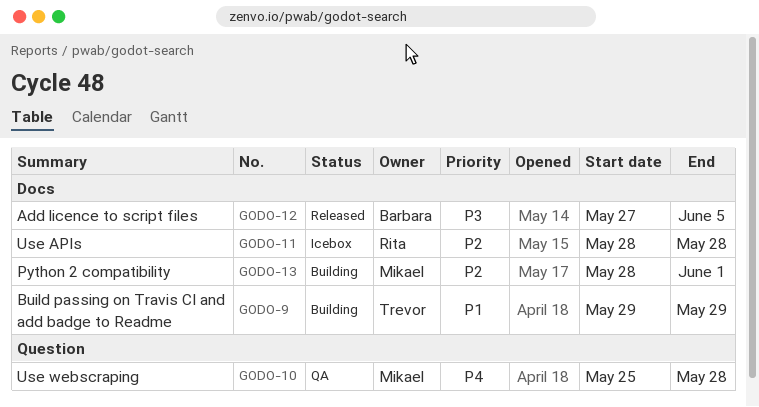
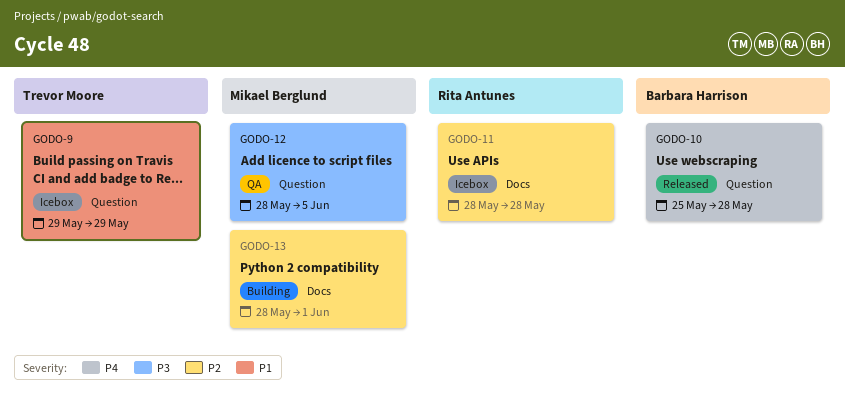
GODO-9, status: Building -> Icebox
GODO-9, label: Docs -> Question
GODO-10, status: QA -> Released
GODO-10, owner: Mikael Berglund -> Barbara Harrison
GODO-12, status: Released -> QA
GODO-12, owner: Barbara Harrison -> Mikael Berglund
GODO-12, label: Docs -> Question
GODO-12, start: May 27 -> May 28

